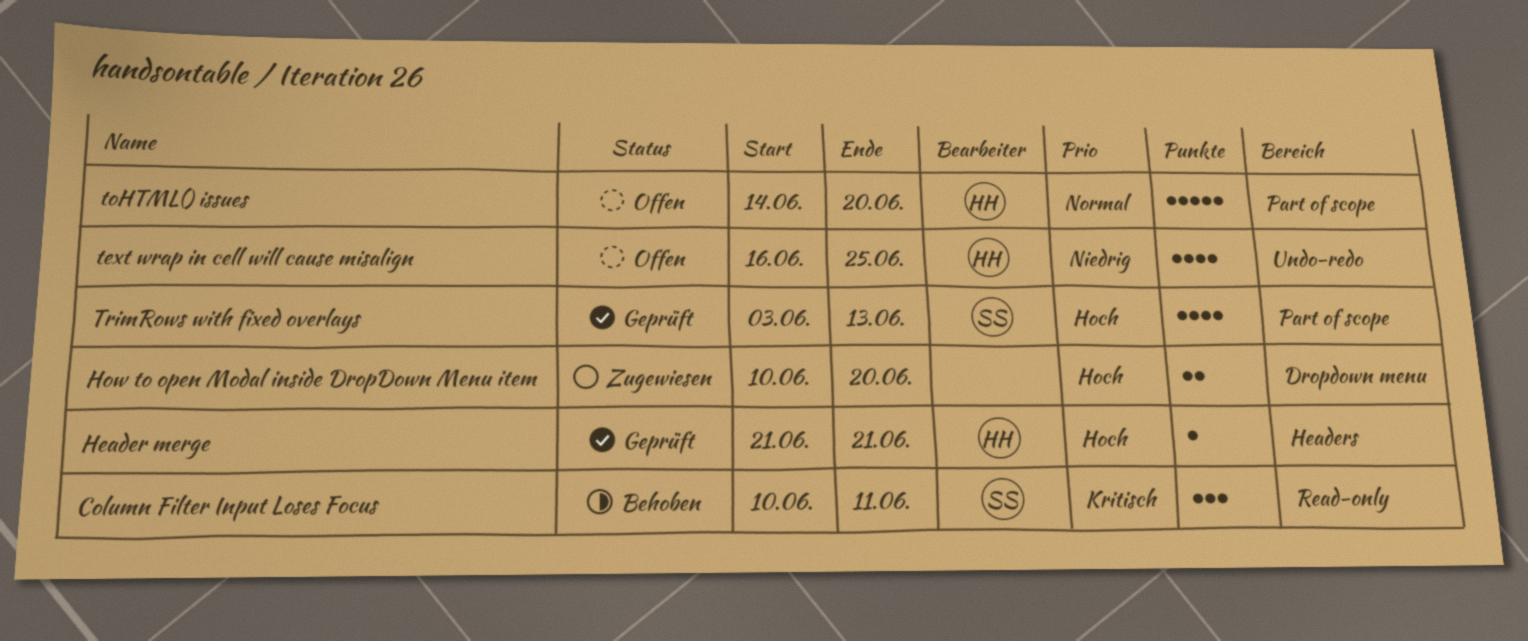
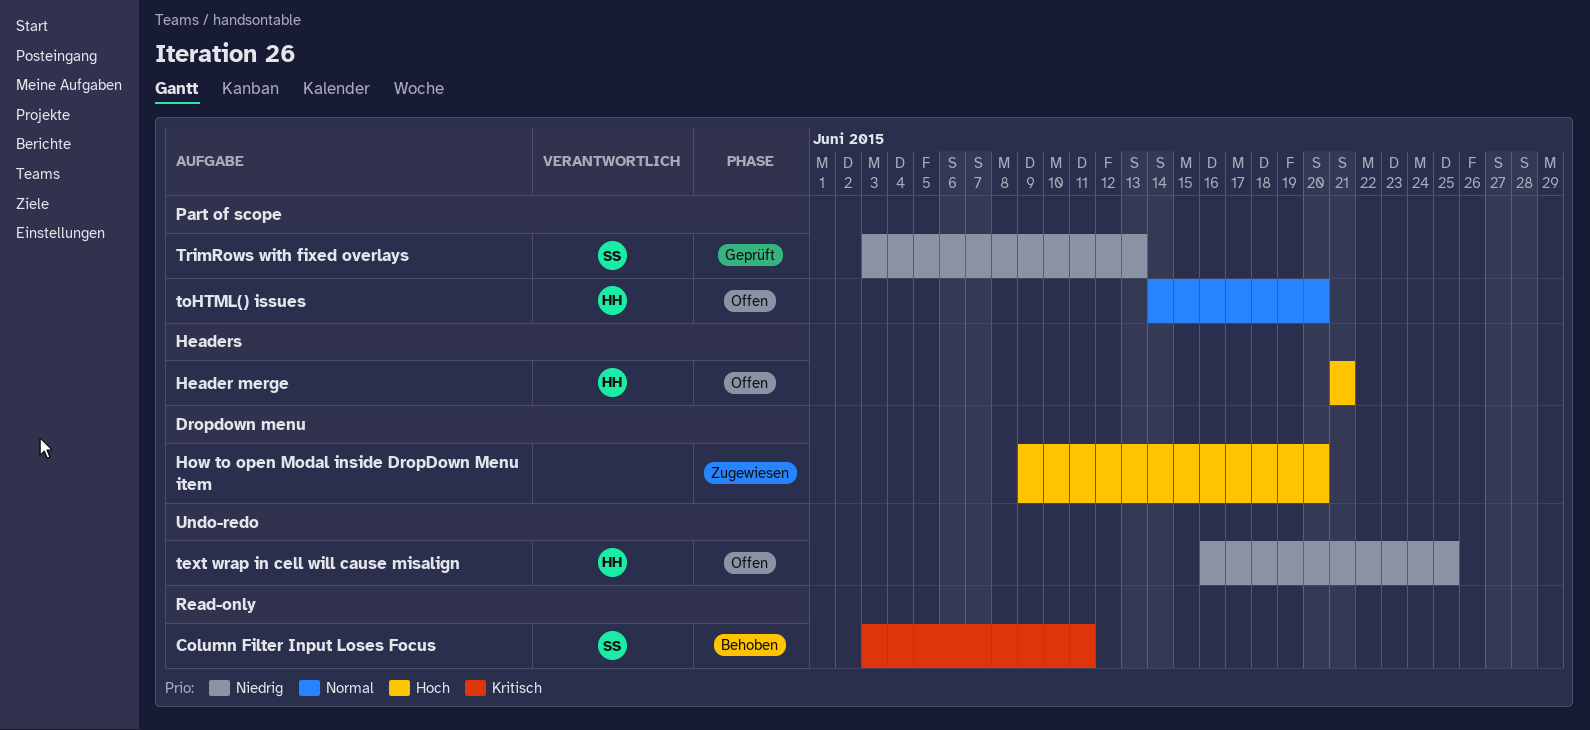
Column Filter Input Loses Focus, start: Jun 10 -> Jun 3
Header merge, status: Geprüft -> Offen
How to open Modal inside DropDown Menu item, start: Jun 10 -> Jun 9
TrimRows with fixed overlays, priority: Hoch -> Niedrig

